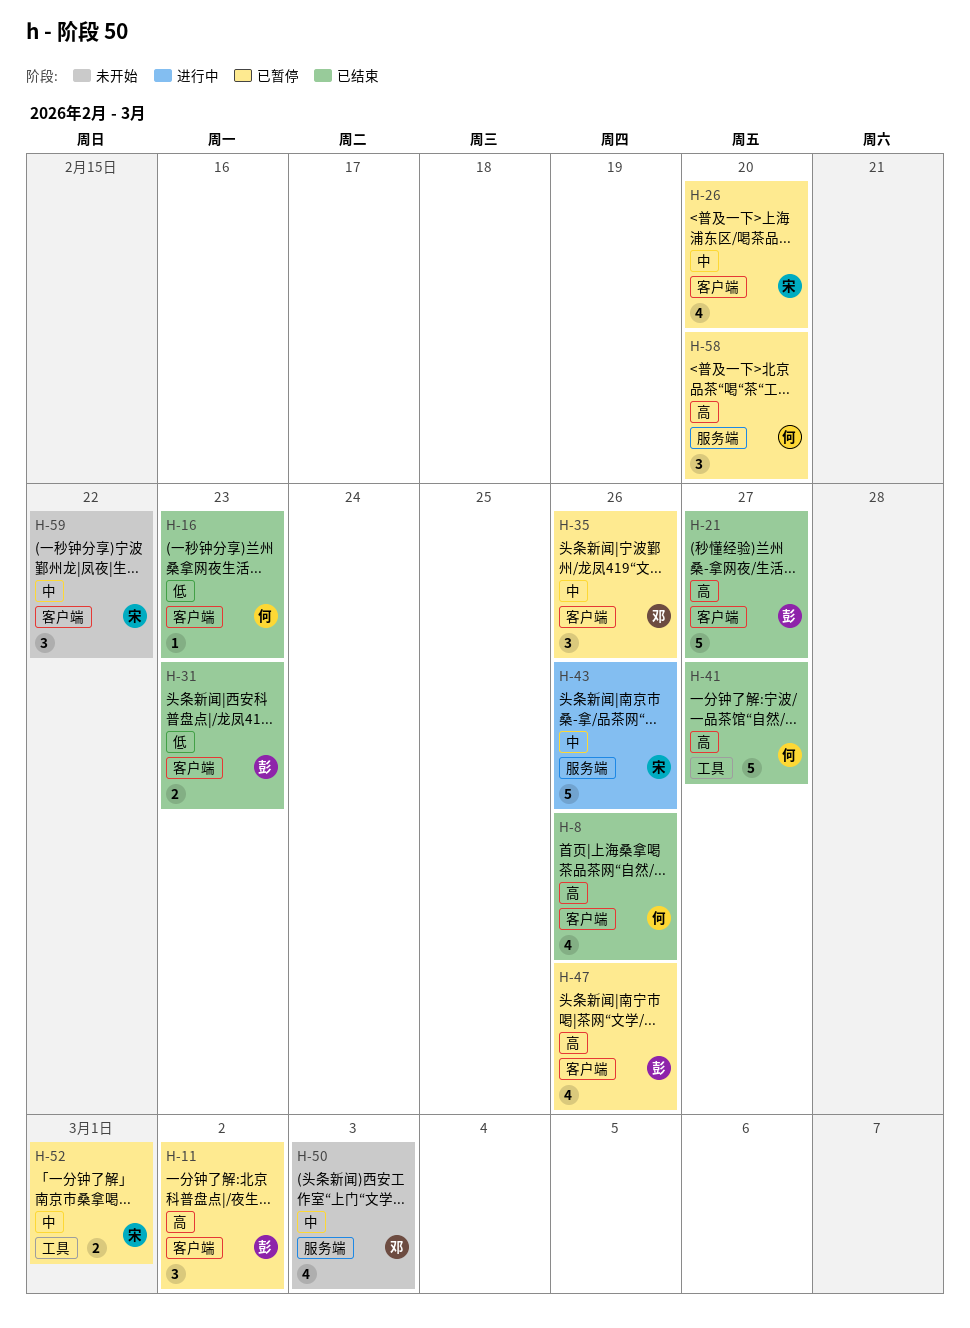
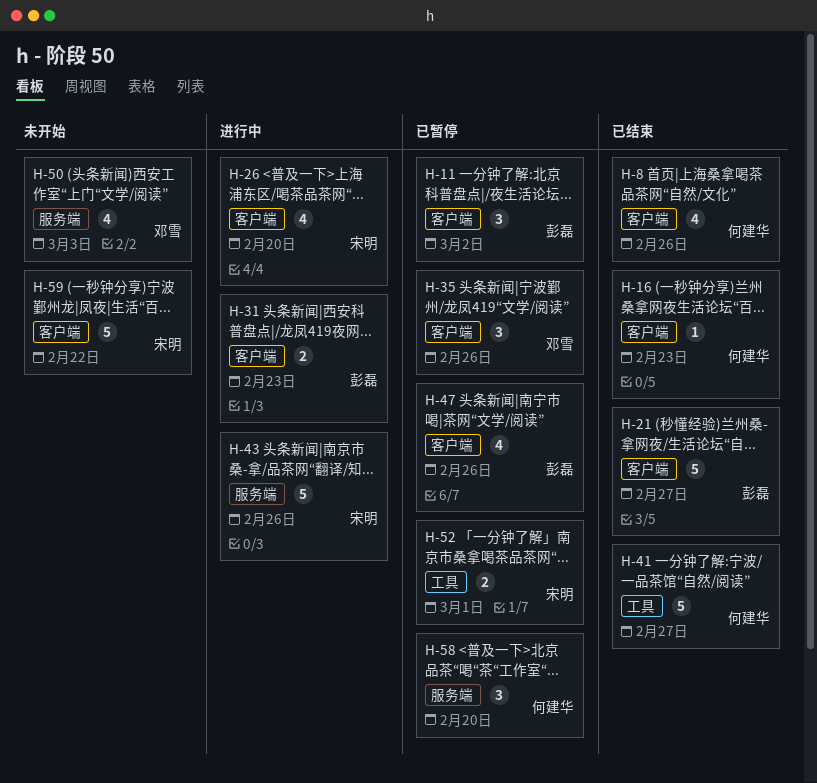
H-26, status: 已暂停 -> 进行中
H-31, status: 已结束 -> 进行中
H-59, estimate: 3 -> 5

